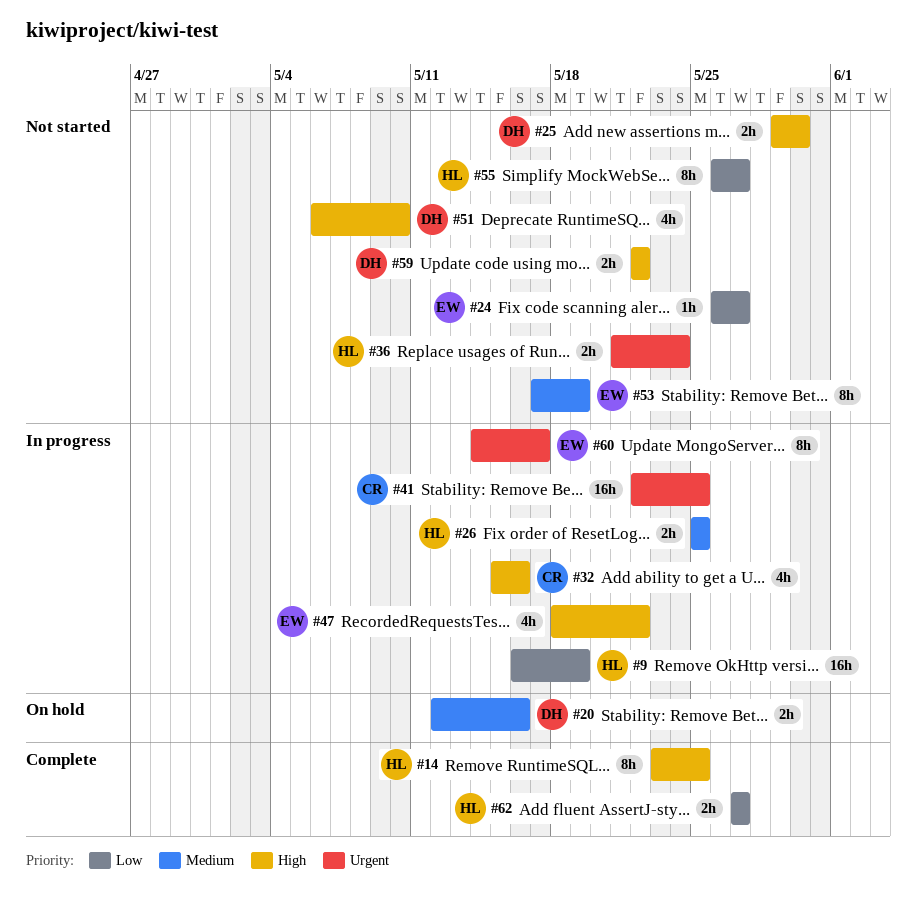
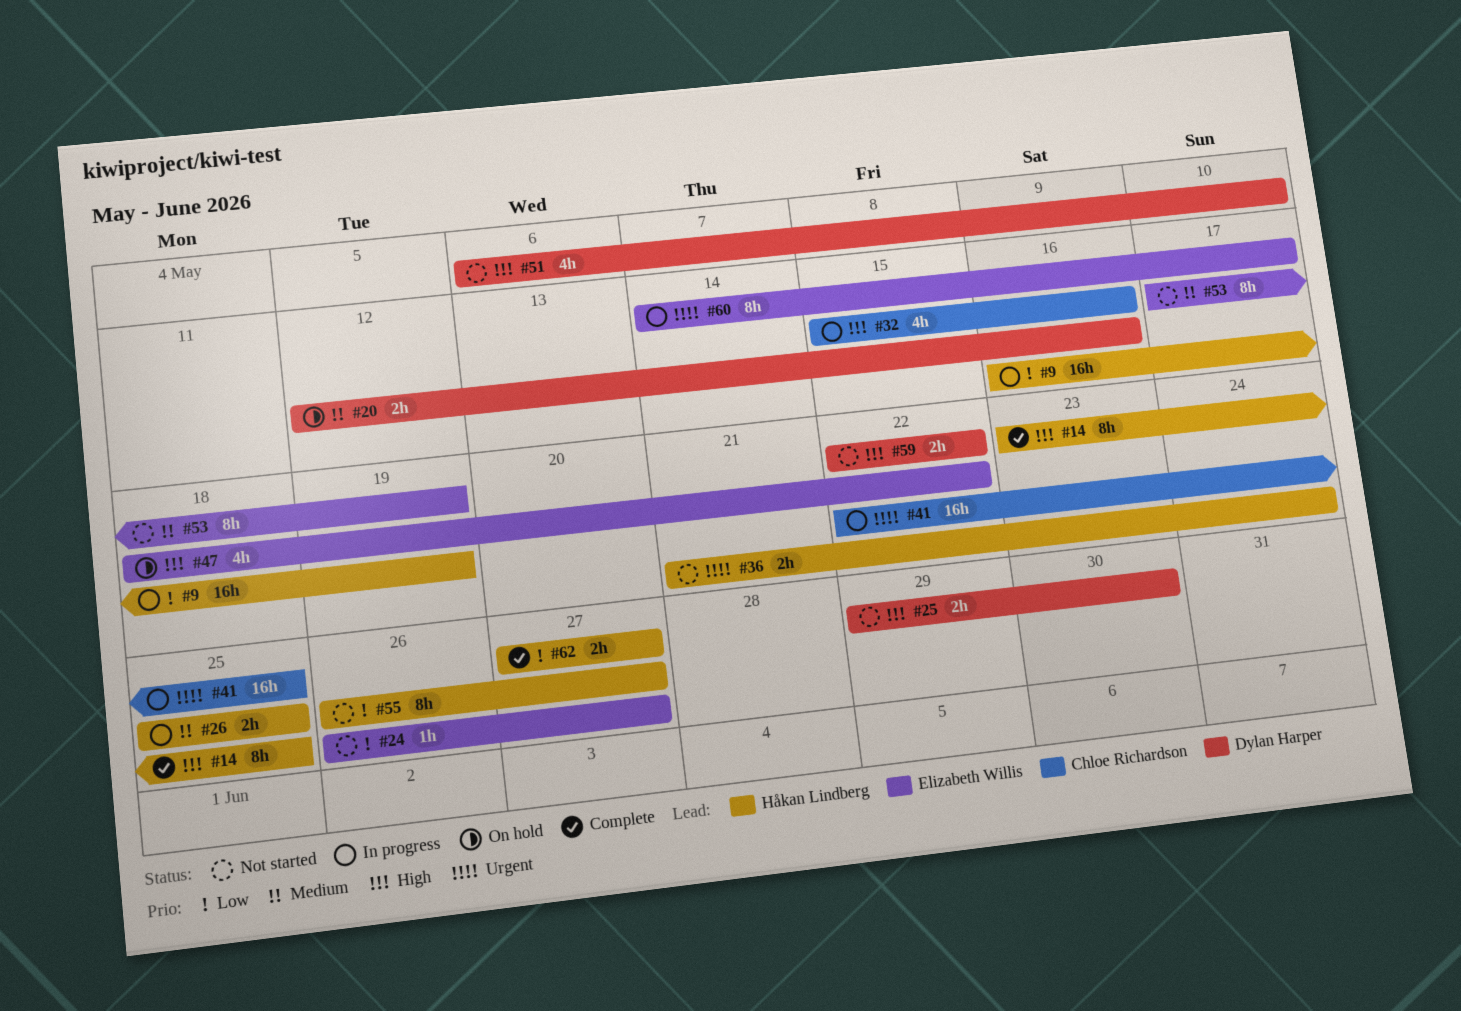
#47, status: In progress -> On hold

